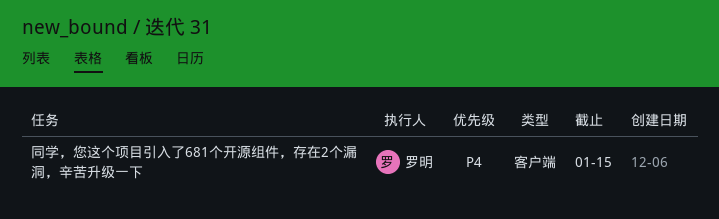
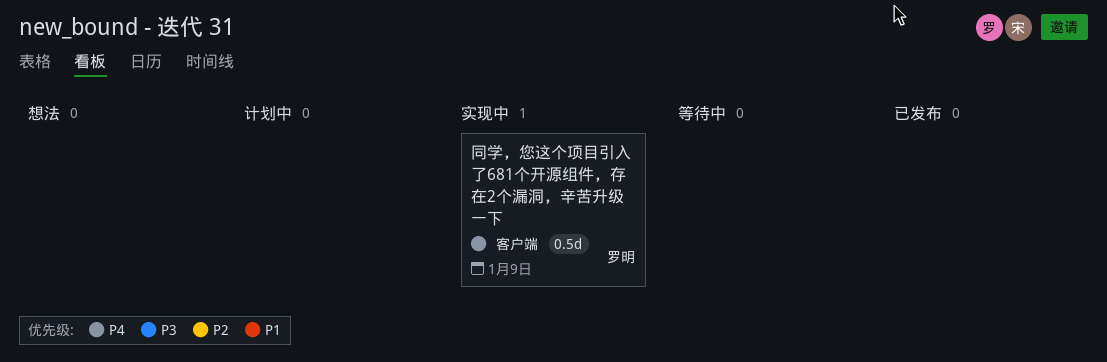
同学，您这个项目引入了681个开源组件，存在2个漏洞，辛苦升级一下, due: Jan 15 -> Jan 9

